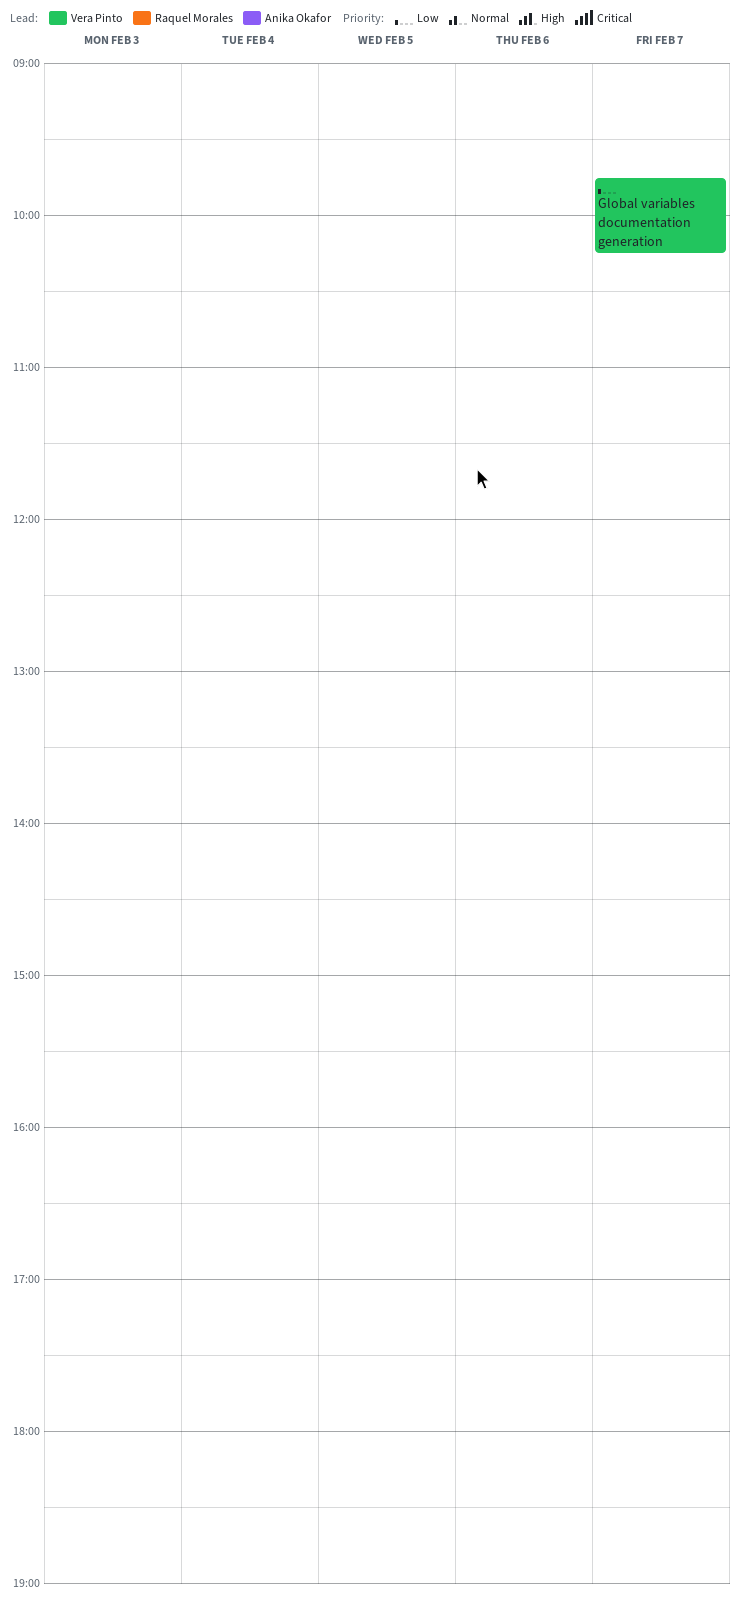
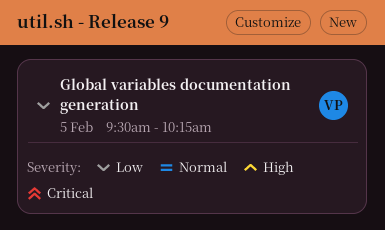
Global variables documentation generation, day: Feb 7 -> Feb 5
Global variables documentation generation, begins: 09:45 -> 09:30

